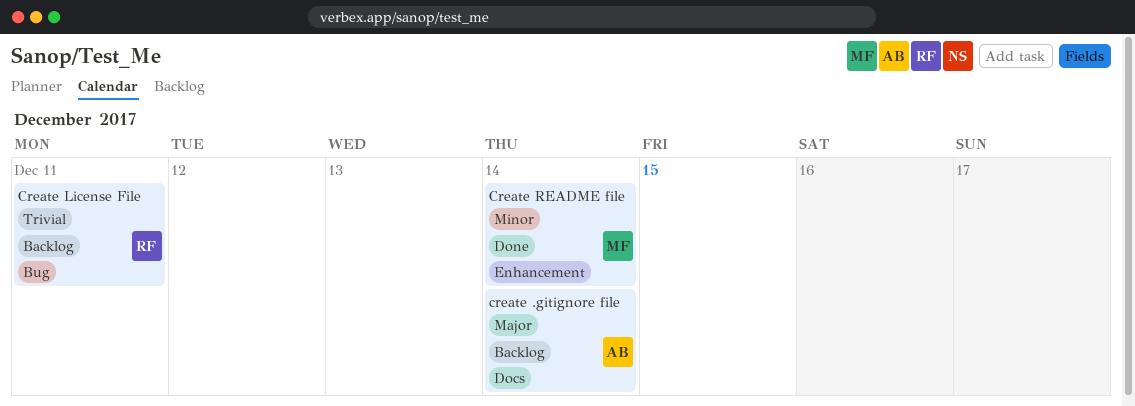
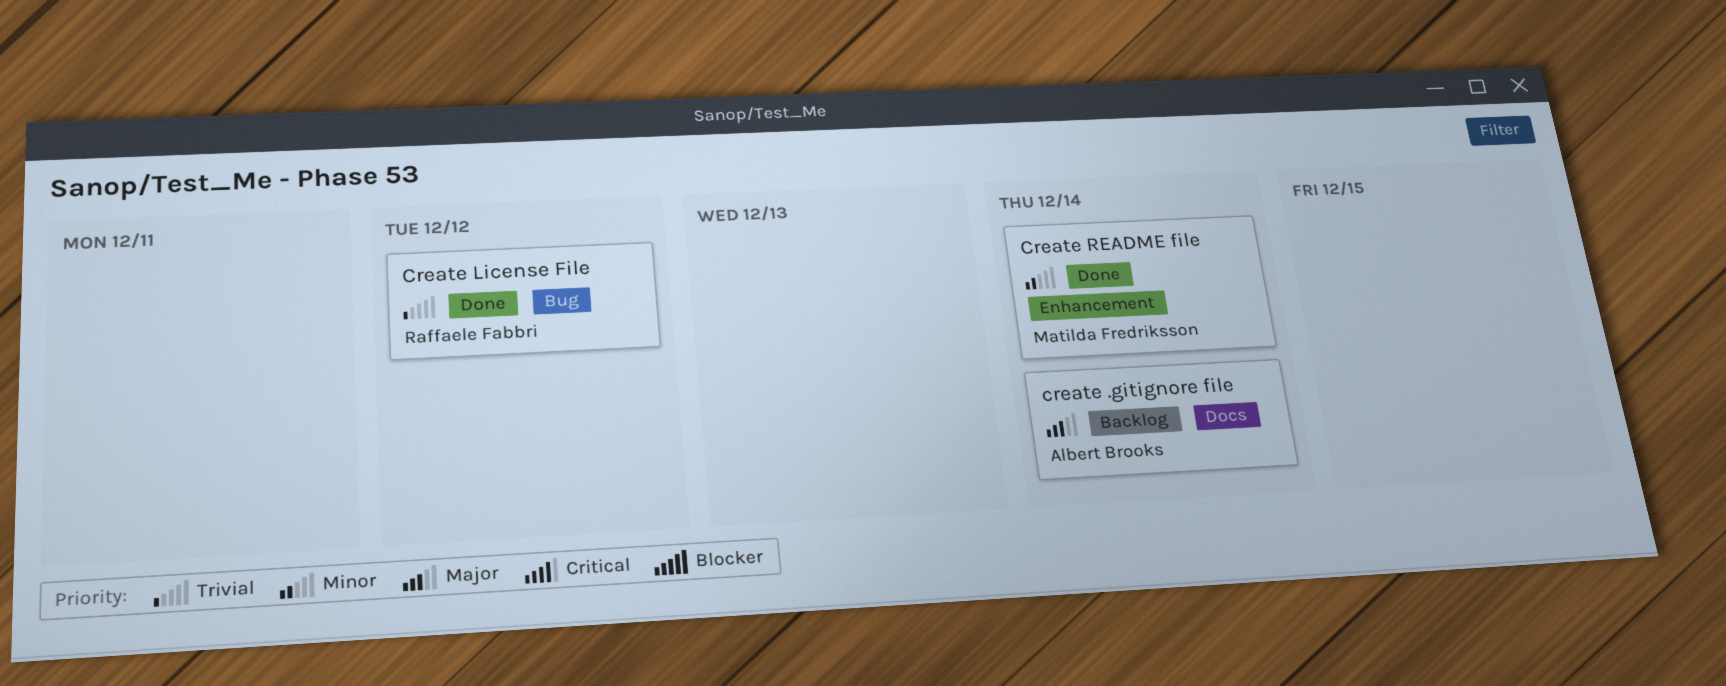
Create License File, status: Backlog -> Done
Create License File, due: Dec 11 -> Dec 12

